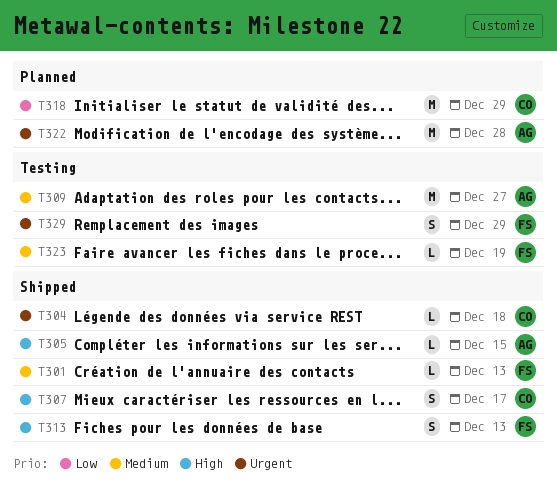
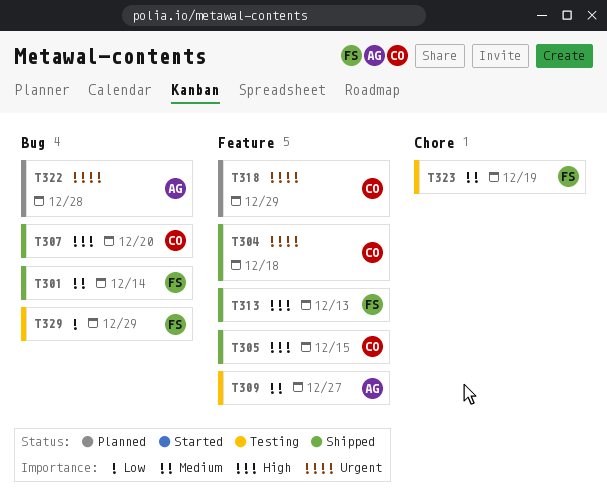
T301, due: Dec 13 -> Dec 14
T305, owner: AG -> CO
T307, due: Dec 17 -> Dec 20
T318, priority: Low -> Urgent
T329, priority: Urgent -> Low

